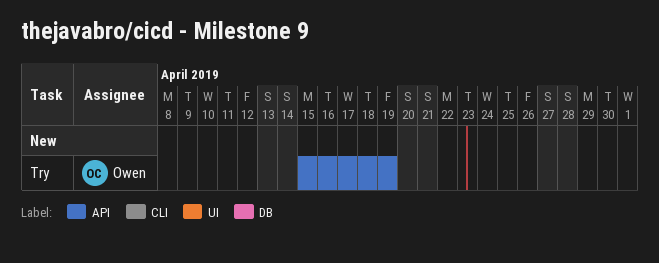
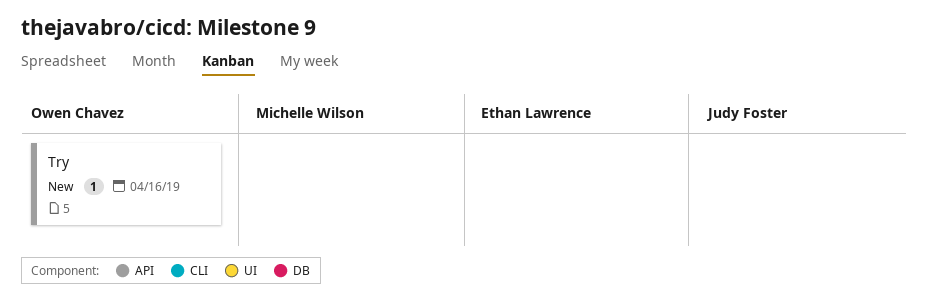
Try, due: Apr 19 -> Apr 16

